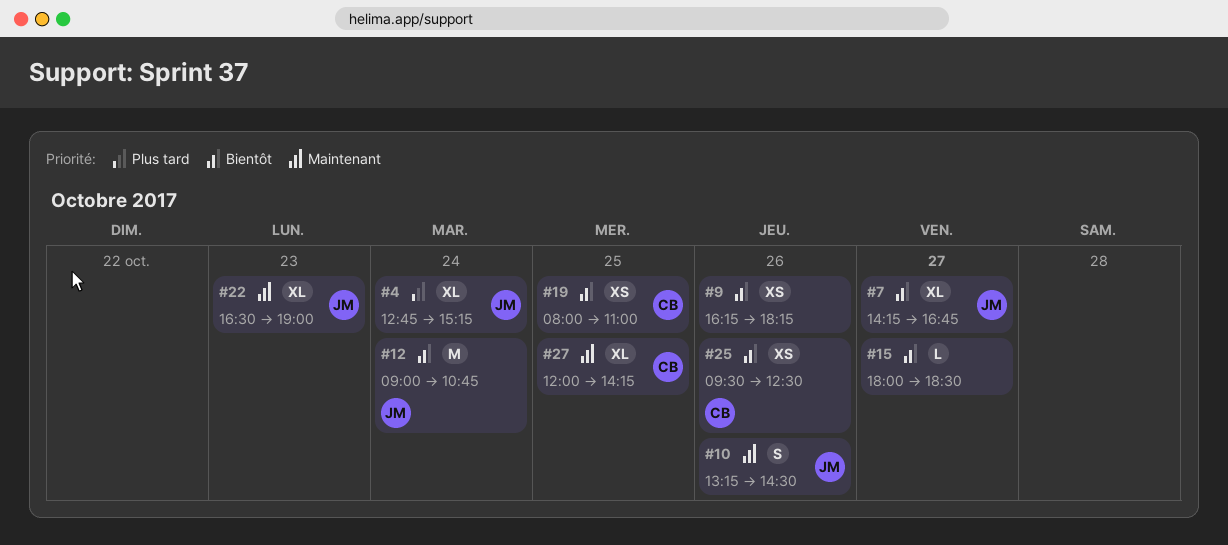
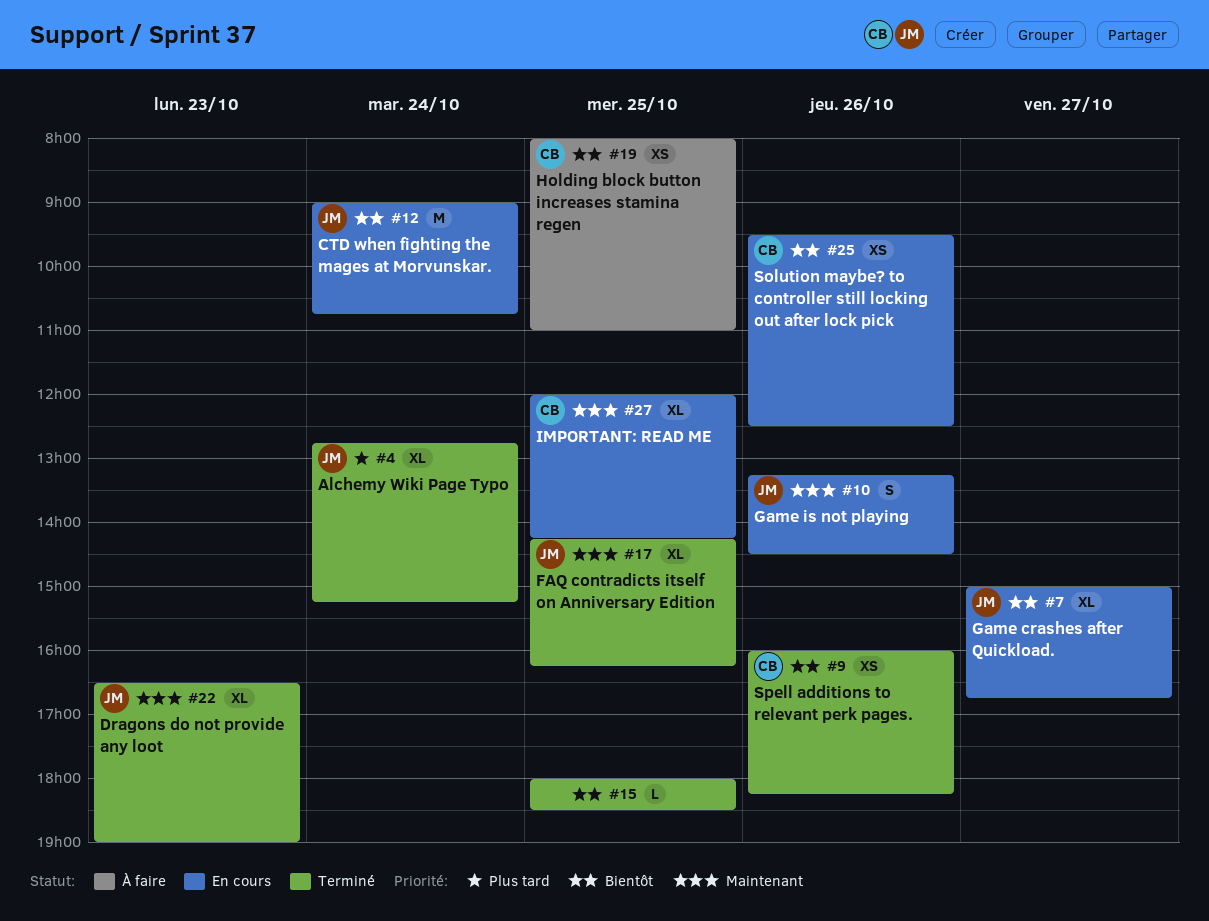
#7, begins: 14:15 -> 15:00
#9, owner: none -> CB
#9, begins: 16:15 -> 16:00
#15, day: Oct 27 -> Oct 25
#17: none -> present

